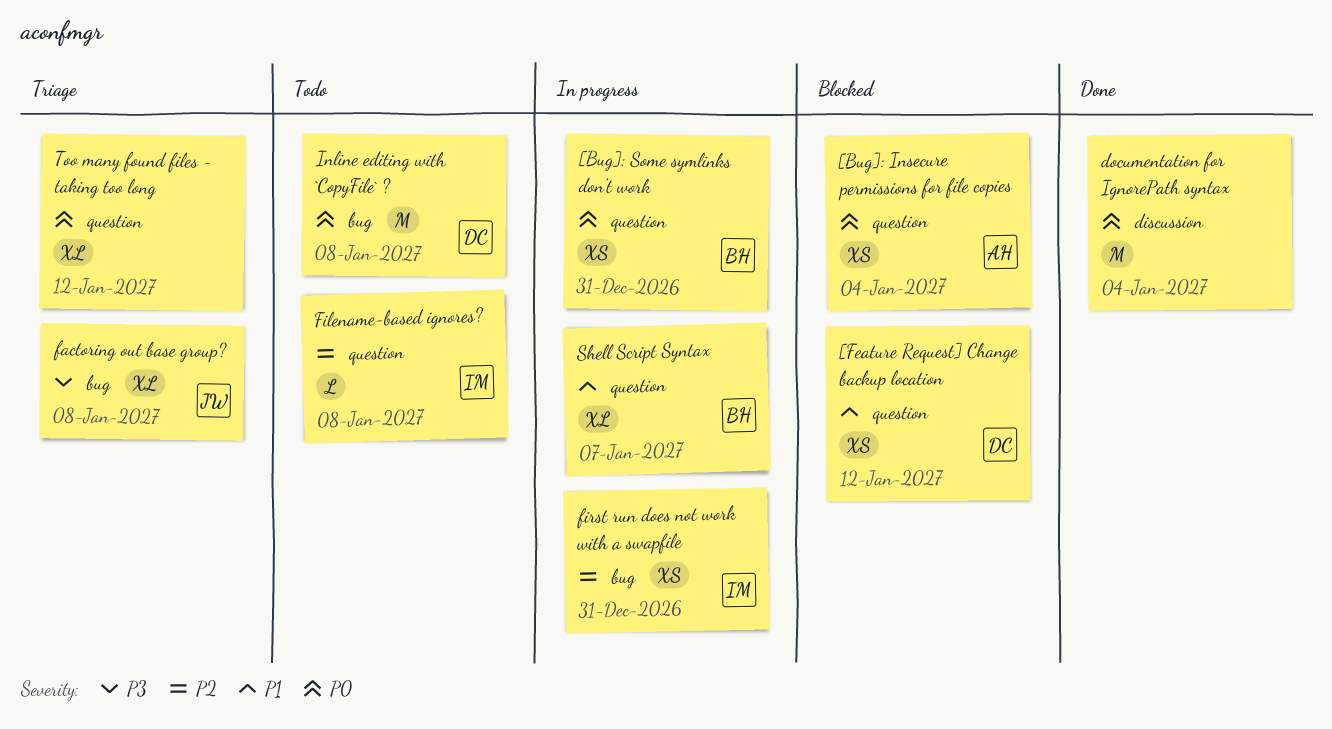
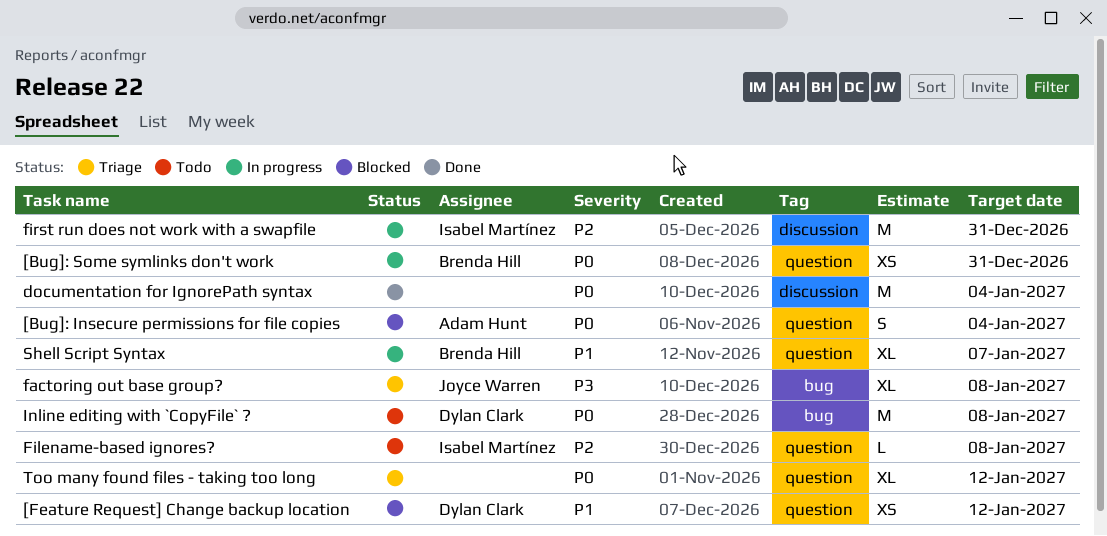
[Bug]: Insecure permissions for file copies, estimate: XS -> S
first run does not work with a swapfile, label: bug -> discussion
first run does not work with a swapfile, estimate: XS -> M

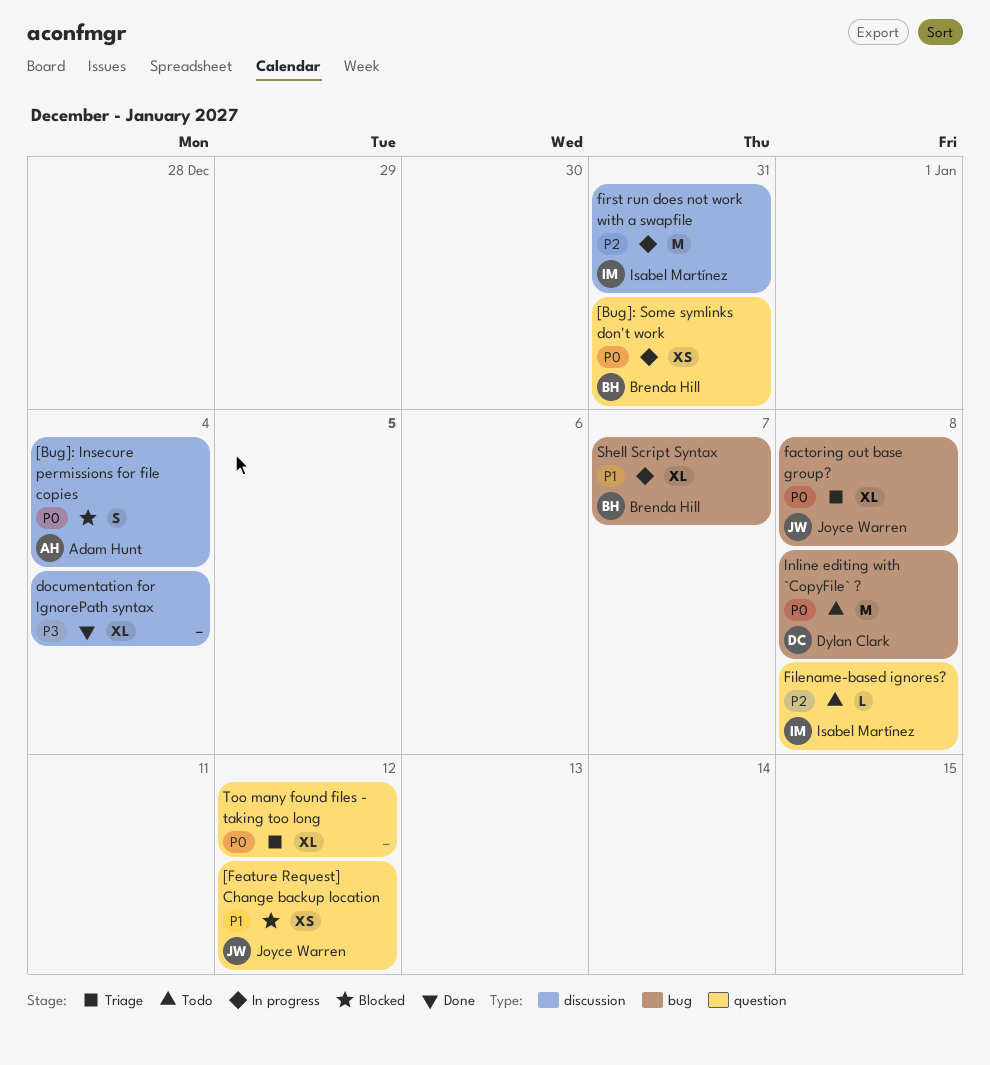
[Bug]: Insecure permissions for file copies, label: question -> discussion
[Feature Request] Change backup location, owner: Dylan Clark -> Joyce Warren
documentation for IgnorePath syntax, priority: P0 -> P3
documentation for IgnorePath syntax, estimate: M -> XL
factoring out base group?, priority: P3 -> P0
Shell Script Syntax, label: question -> bug

